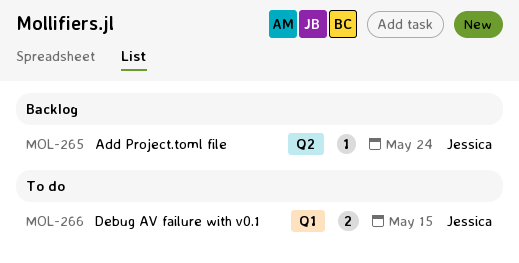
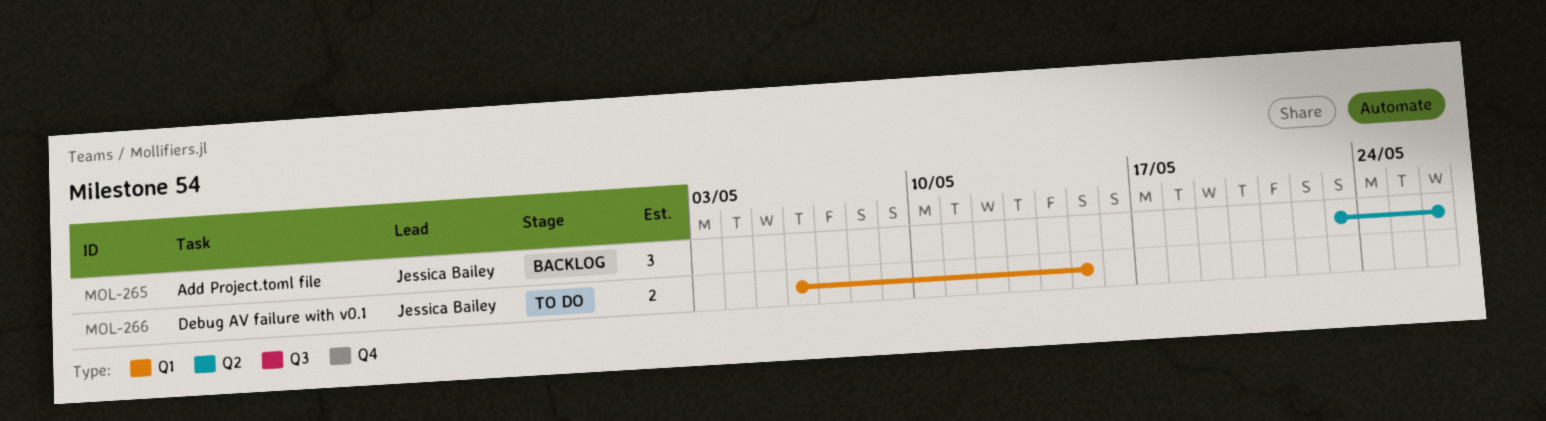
MOL-265, estimate: 1 -> 3
MOL-265, due: May 24 -> May 26

